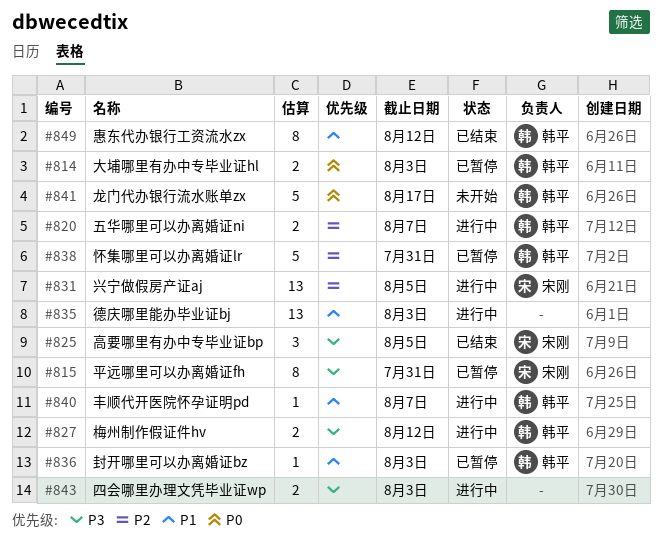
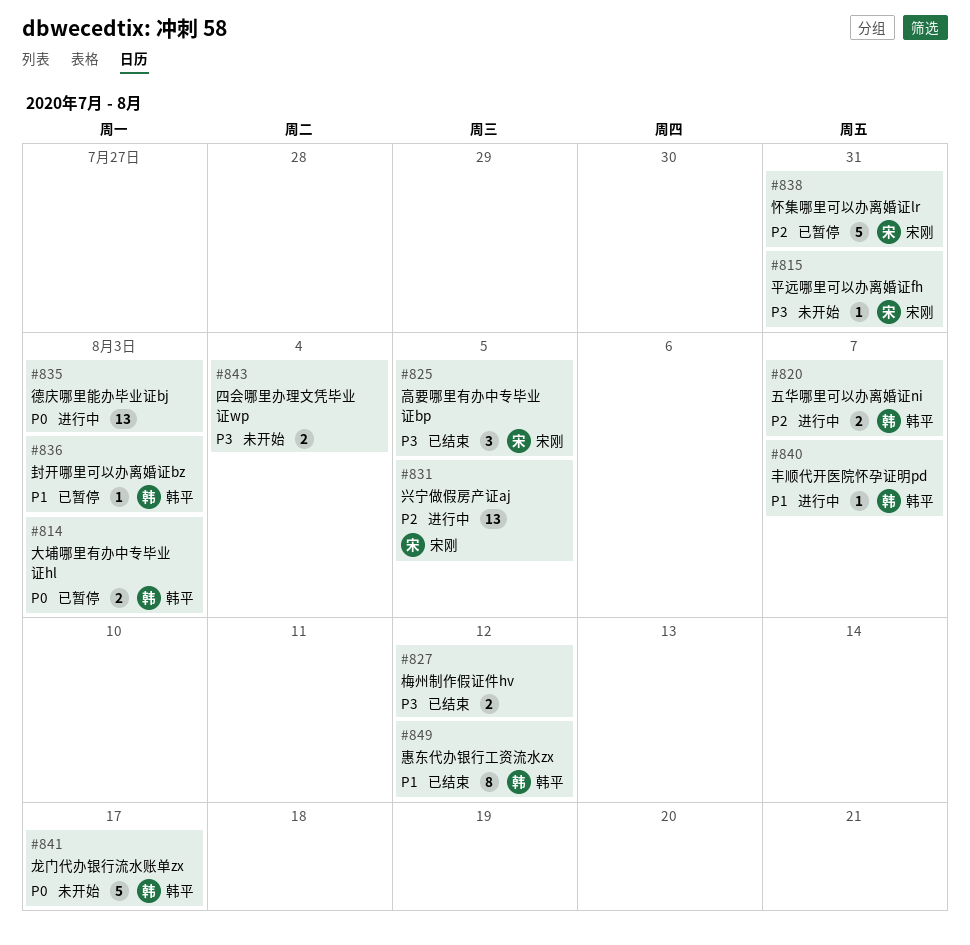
#815, status: 已暂停 -> 未开始
#815, estimate: 8 -> 1
#827, status: 进行中 -> 已结束
#827, owner: 韩平 -> none
#835, priority: P1 -> P0
#838, owner: 韩平 -> 宋刚
#843, status: 进行中 -> 未开始
#843, due: Aug 3 -> Aug 4

